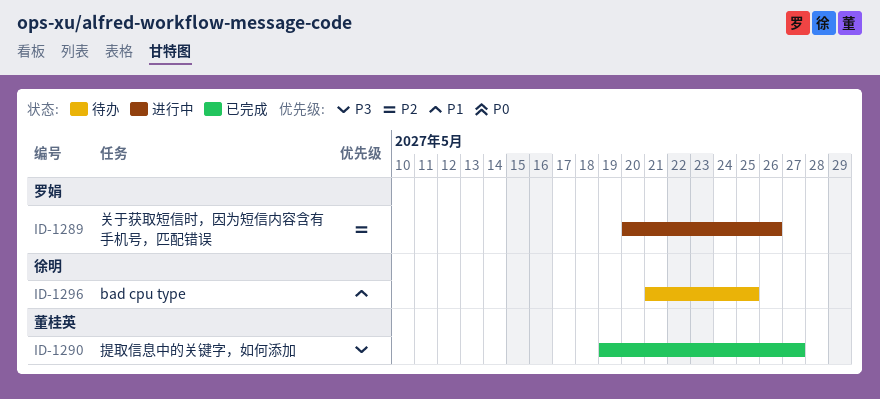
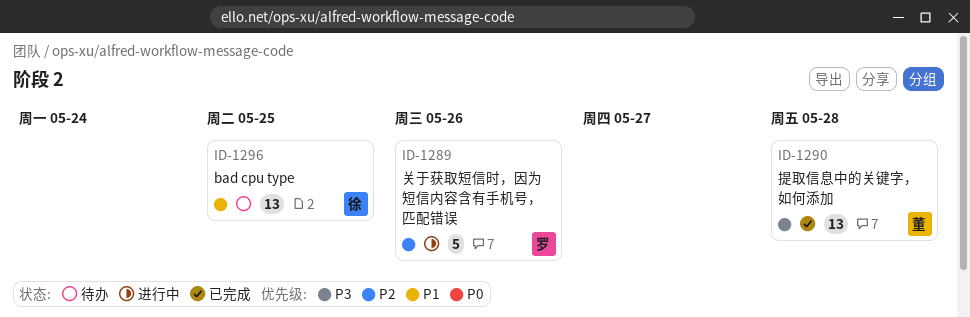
ID-1290, due: May 27 -> May 28

